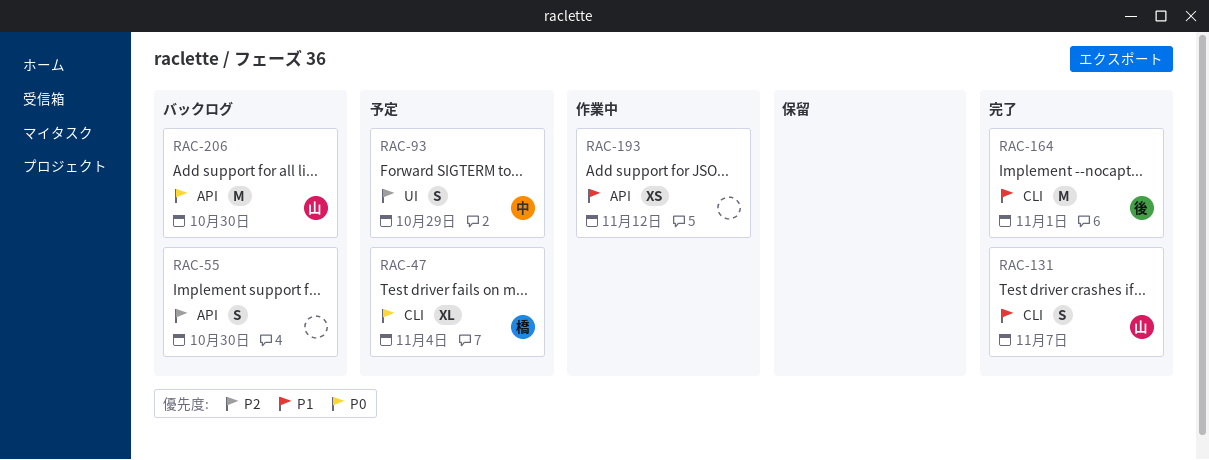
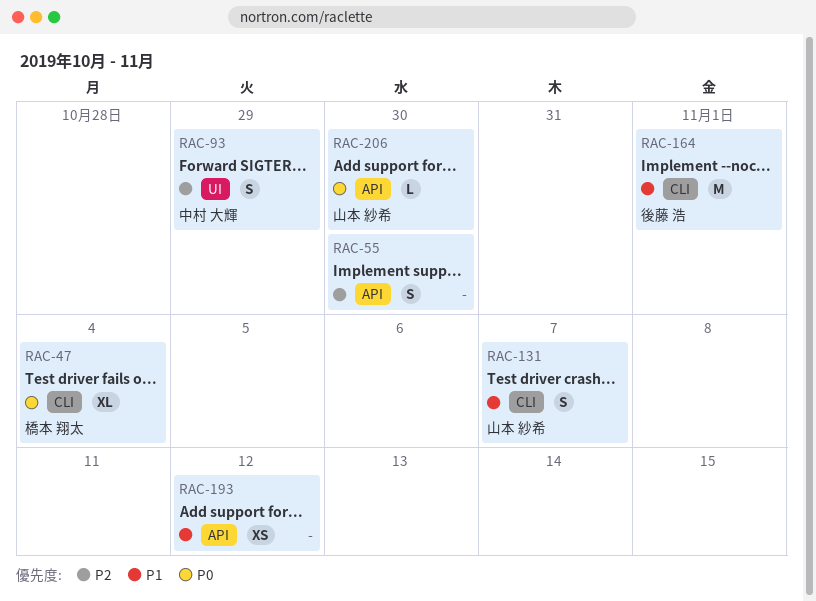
RAC-206, estimate: M -> L

